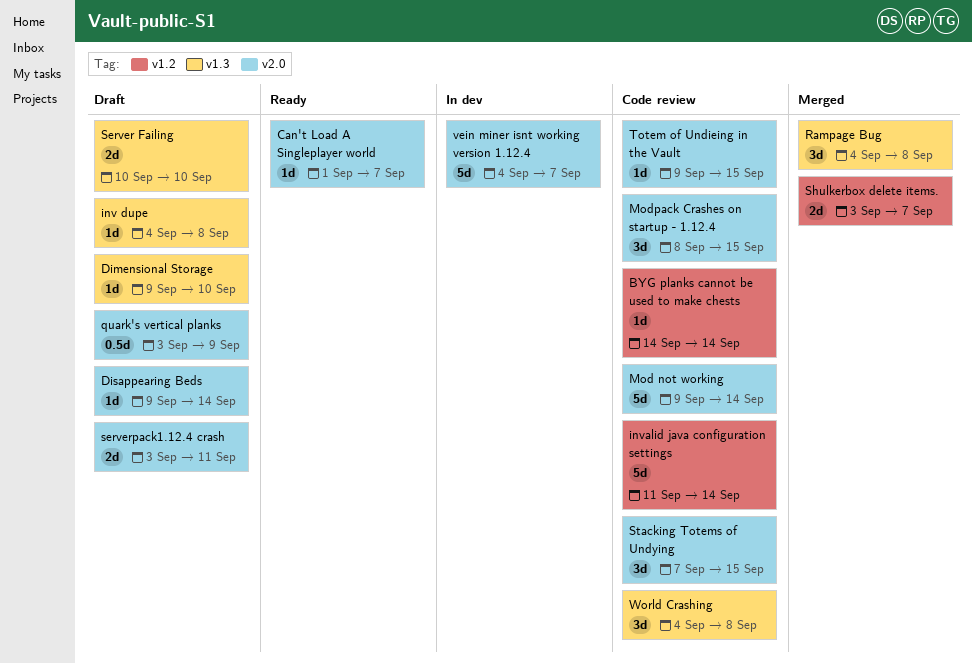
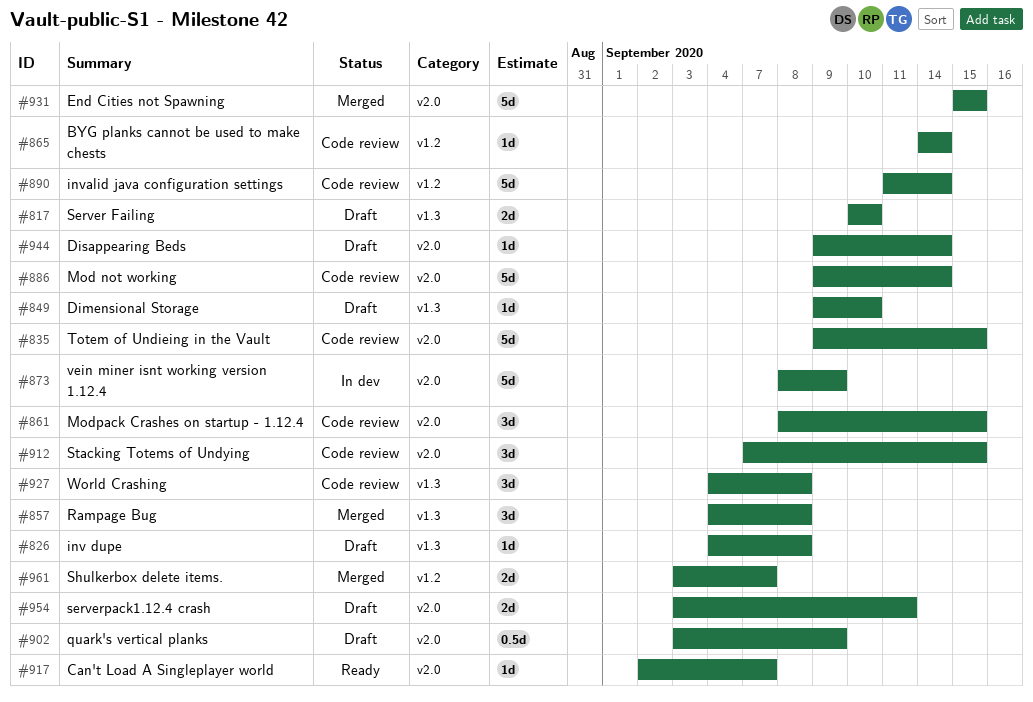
Can't Load A Singleplayer world, start: Sep 1 -> Sep 2
End Cities not Spawning: none -> present
Totem of Undieing in the Vault, estimate: 1d -> 5d
vein miner isnt working version 1.12.4, start: Sep 4 -> Sep 8
vein miner isnt working version 1.12.4, due: Sep 7 -> Sep 9

